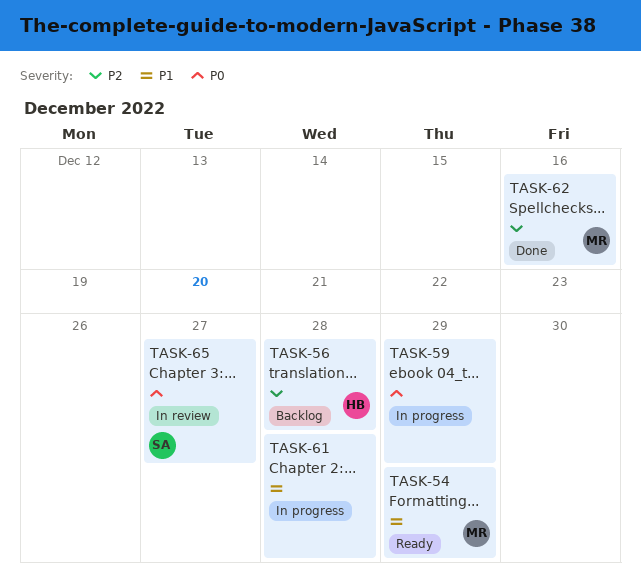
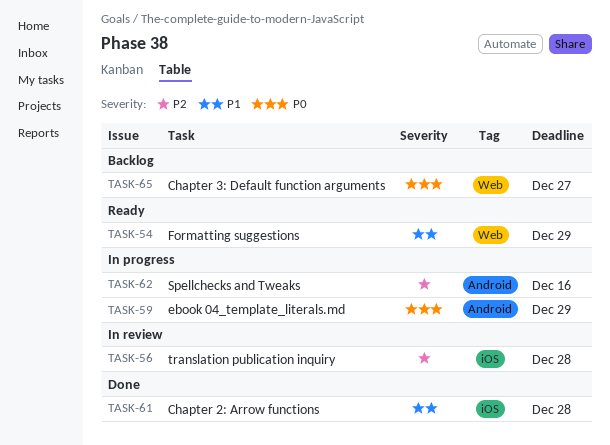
TASK-56, status: Backlog -> In review
TASK-61, status: In progress -> Done
TASK-62, status: Done -> In progress
TASK-65, status: In review -> Backlog

